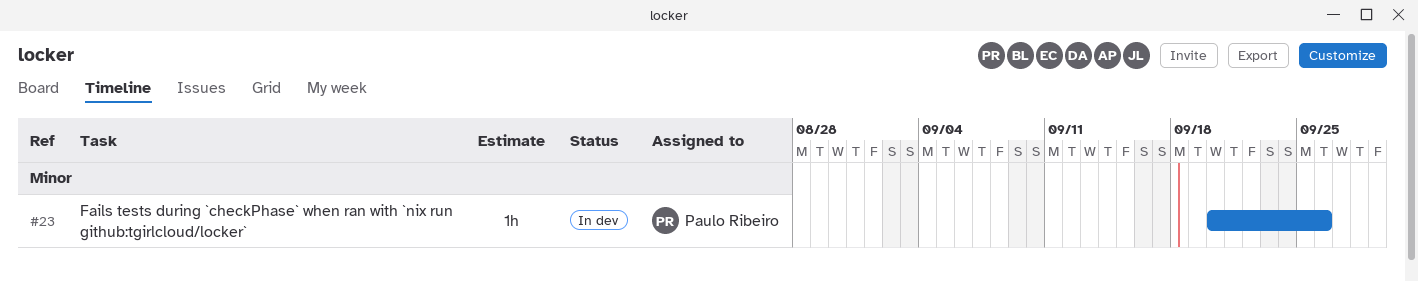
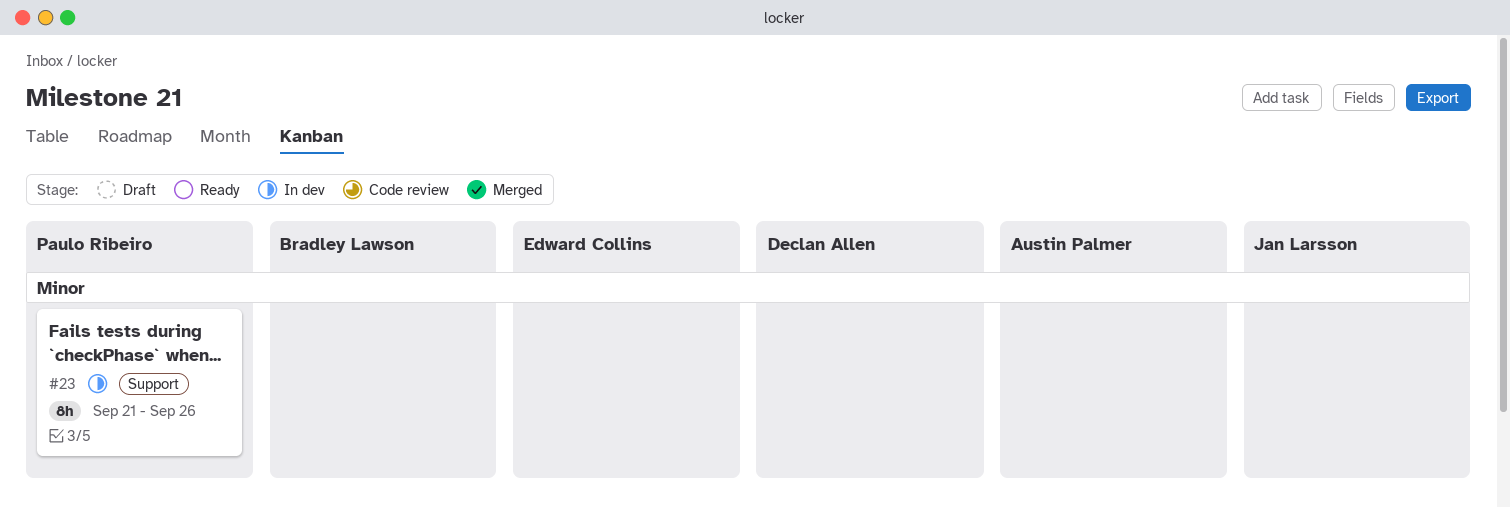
#23, estimate: 1h -> 8h
#23, start: Sep 20 -> Sep 21

